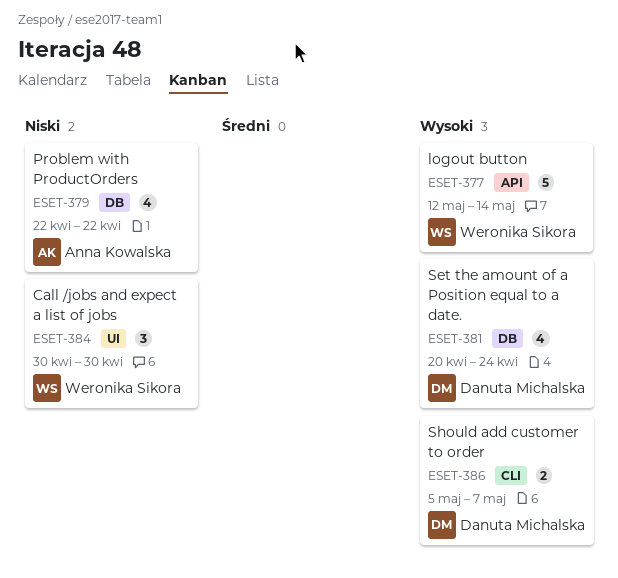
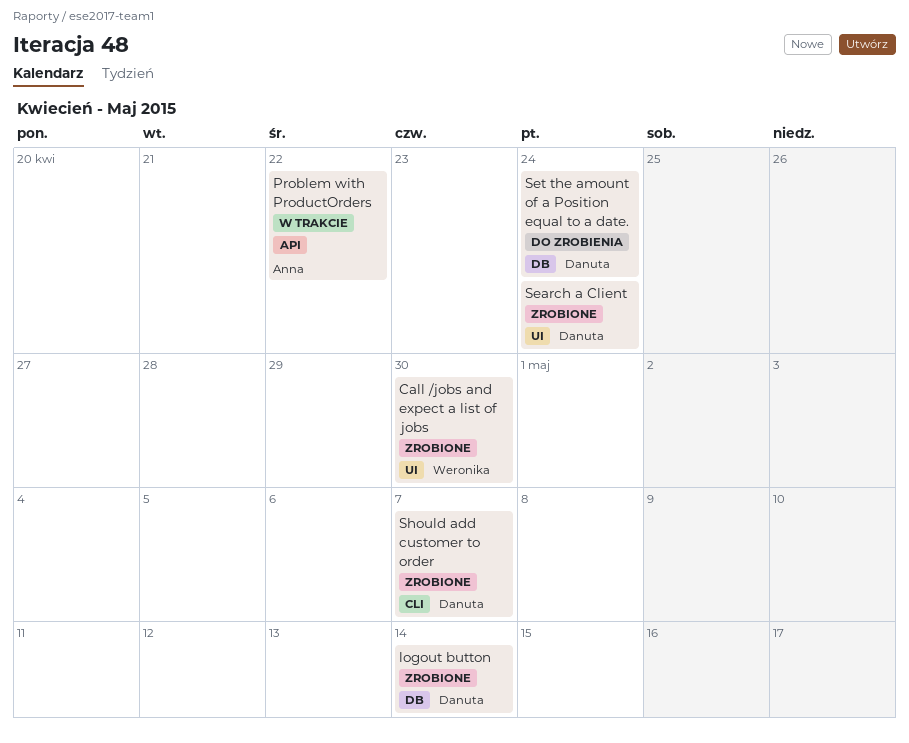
logout button, owner: Weronika Sikora -> Danuta Michalska
logout button, label: API -> DB
Problem with ProductOrders, label: DB -> API
Search a Client: none -> present

